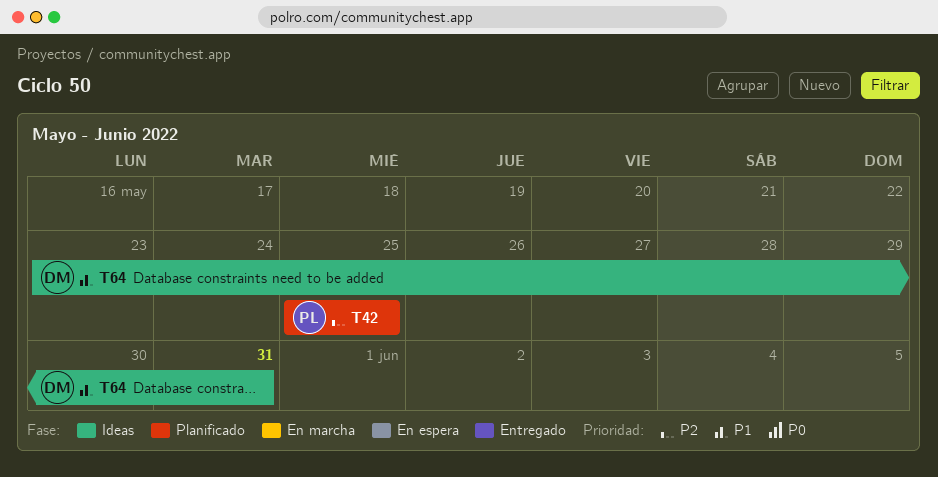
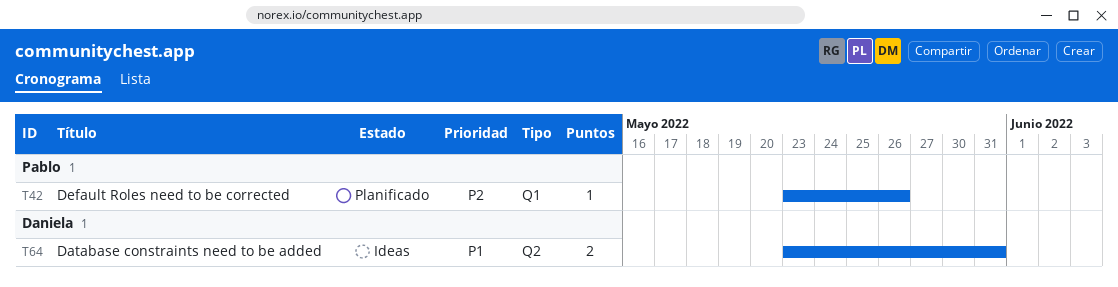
T42, start: May 25 -> May 23
T42, due: May 25 -> May 26

